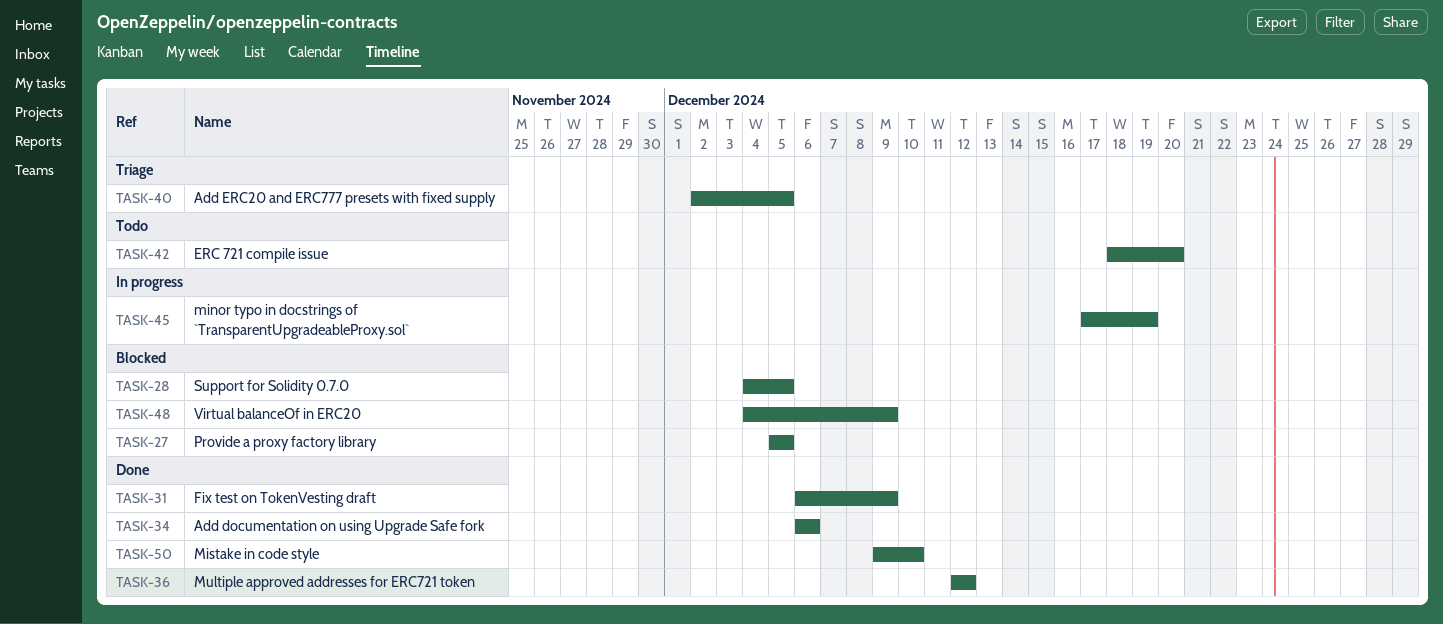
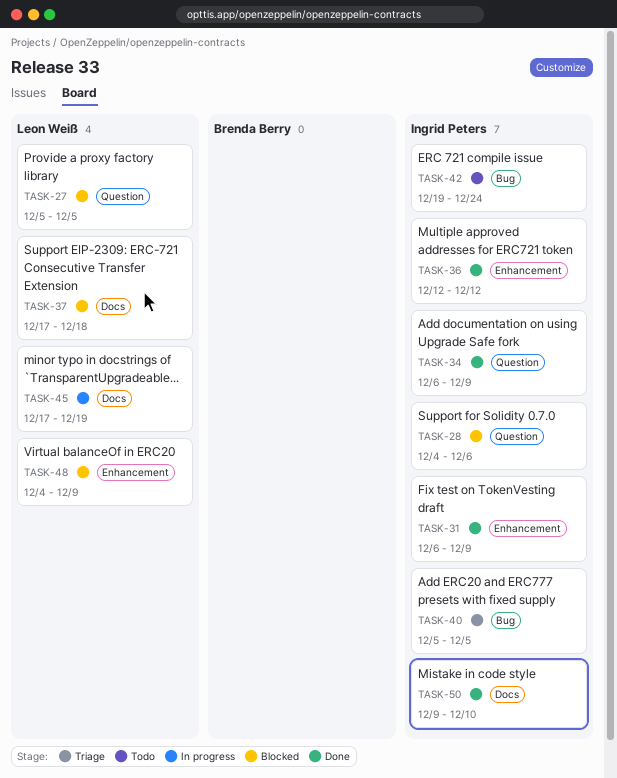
TASK-28, due: Dec 5 -> Dec 6
TASK-34, due: Dec 6 -> Dec 9
TASK-37: none -> present
TASK-40, start: Dec 2 -> Dec 5
TASK-42, start: Dec 18 -> Dec 19
TASK-42, due: Dec 20 -> Dec 24

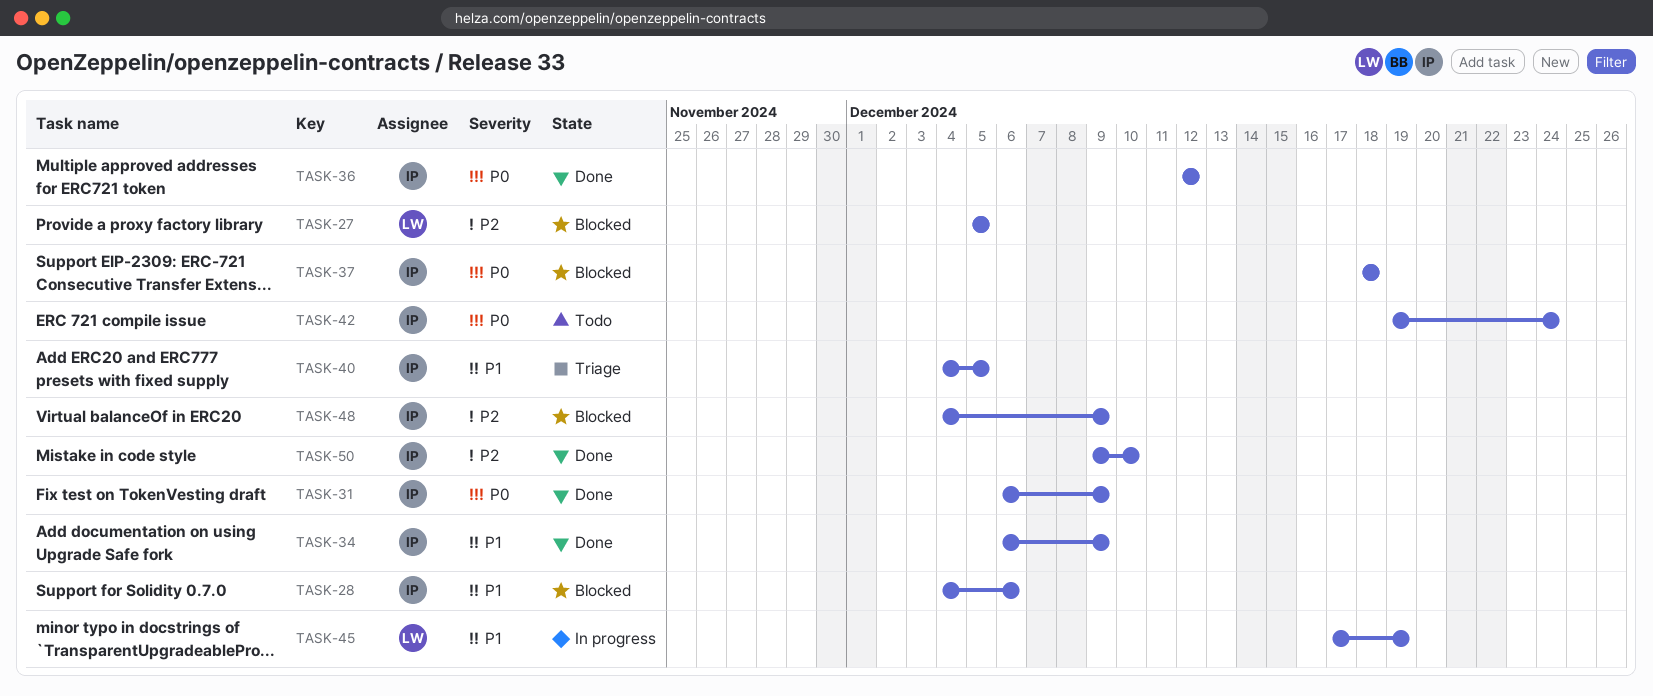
TASK-37, owner: Leon Weiß -> Ingrid Peters
TASK-37, start: Dec 17 -> Dec 18
TASK-40, start: Dec 5 -> Dec 4
TASK-48, owner: Leon Weiß -> Ingrid Peters

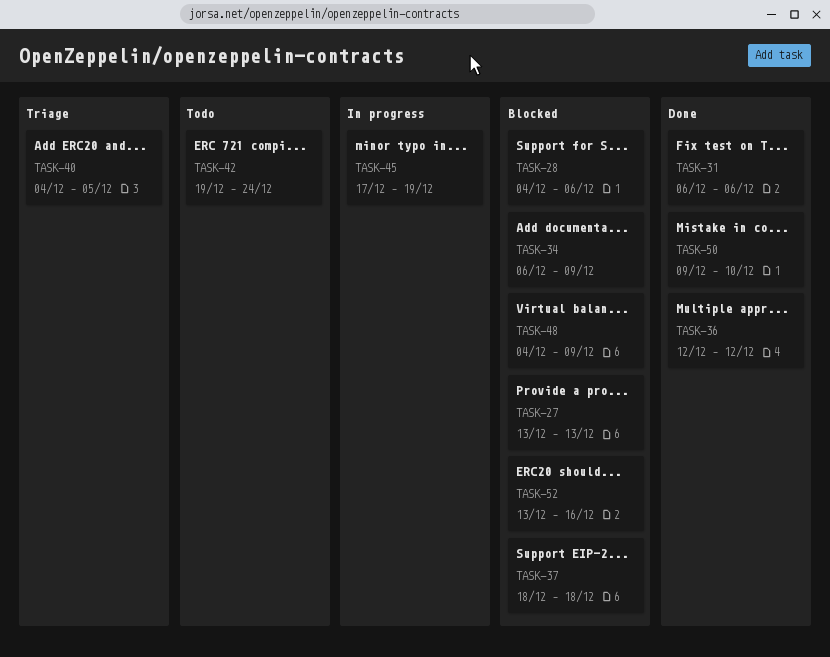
TASK-27, start: Dec 5 -> Dec 13
TASK-27, due: Dec 5 -> Dec 13
TASK-31, due: Dec 9 -> Dec 6
TASK-34, status: Done -> Blocked
TASK-52: none -> present

